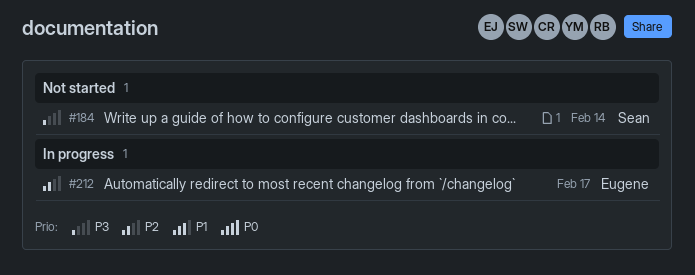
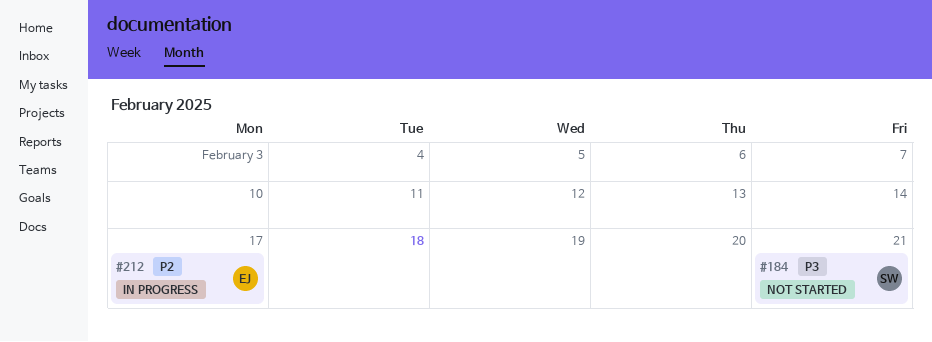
#184, due: Feb 14 -> Feb 21

